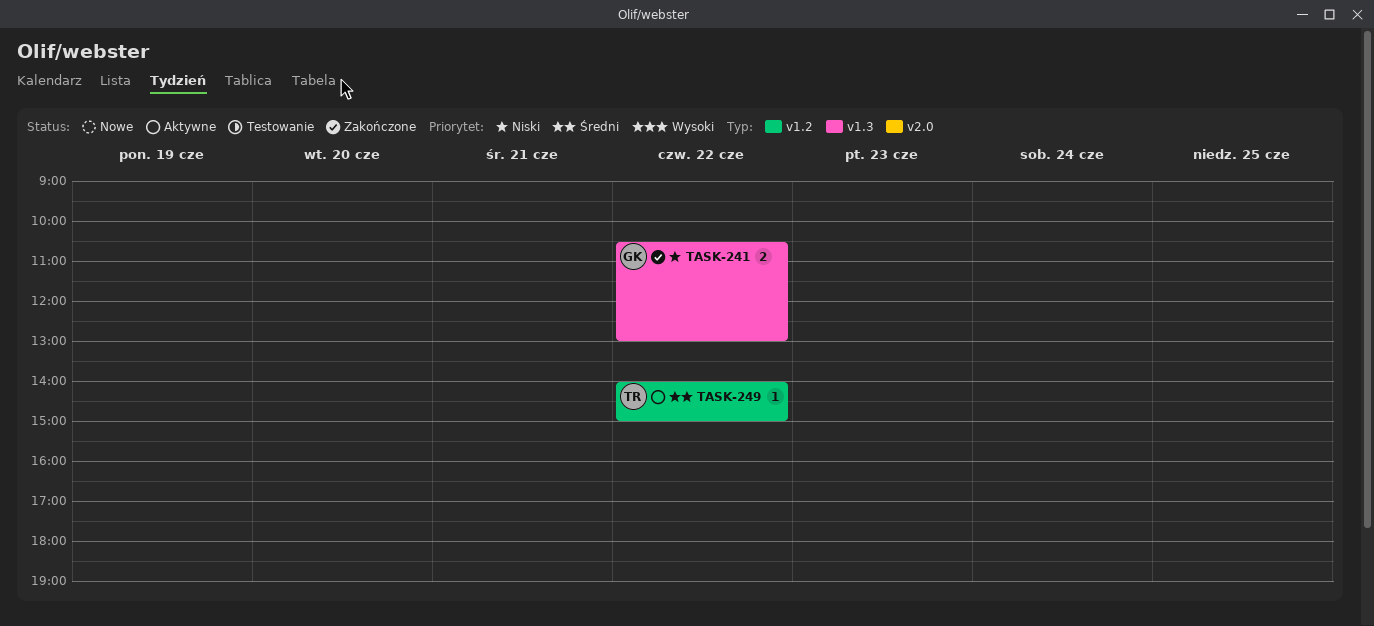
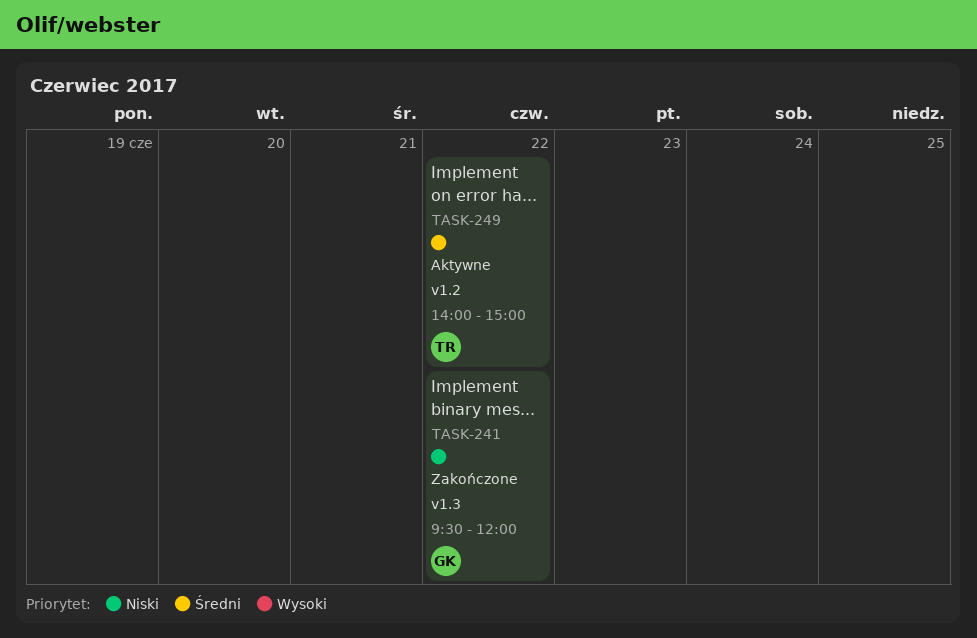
TASK-241, begins: 10:30 -> 09:30
TASK-241, ends: 13:00 -> 12:00

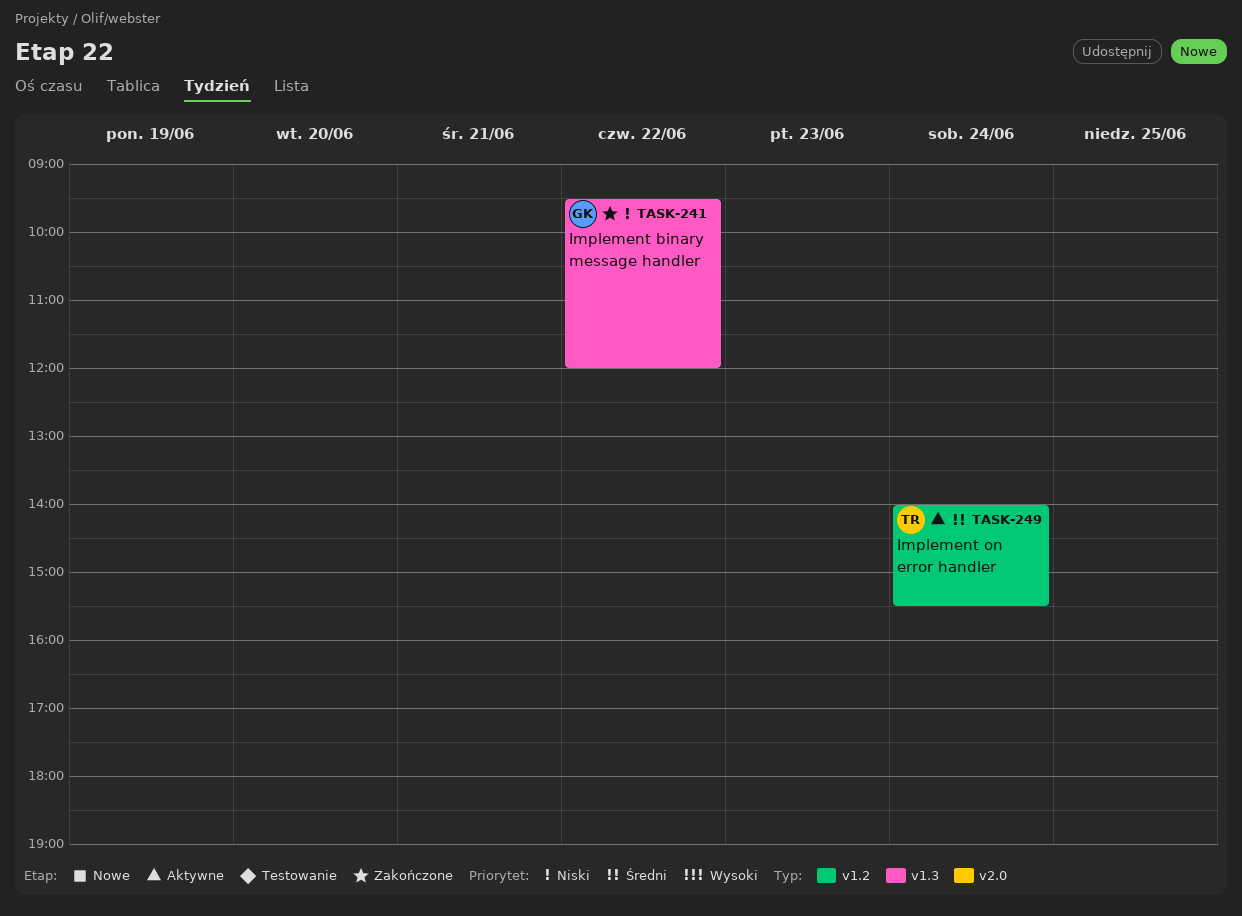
TASK-249, day: Jun 22 -> Jun 24
TASK-249, ends: 15:00 -> 15:30

